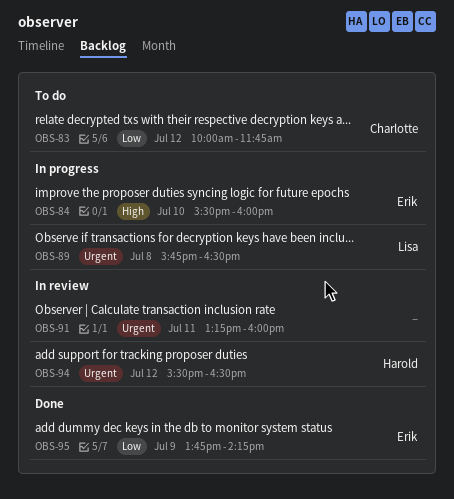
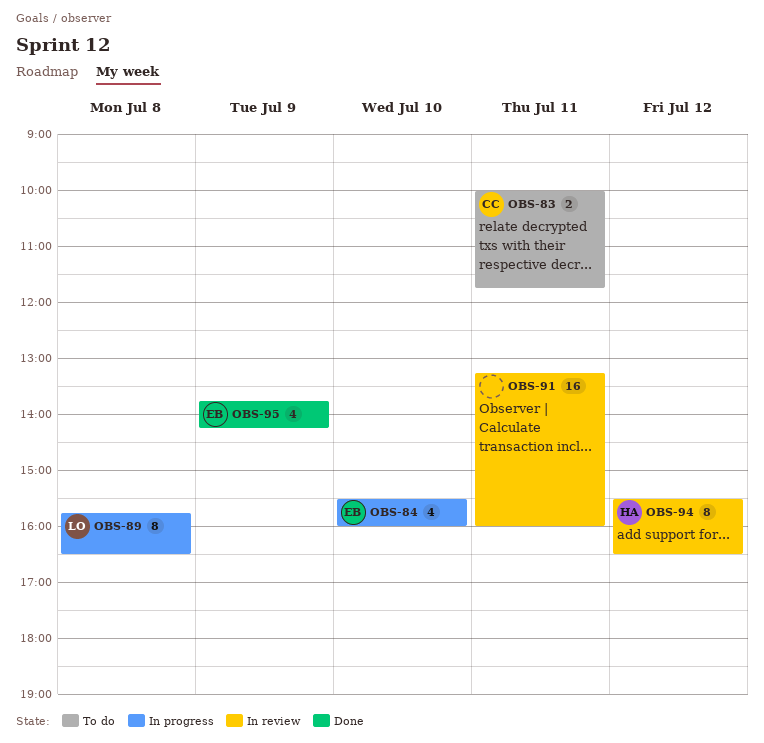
OBS-83, day: Jul 12 -> Jul 11

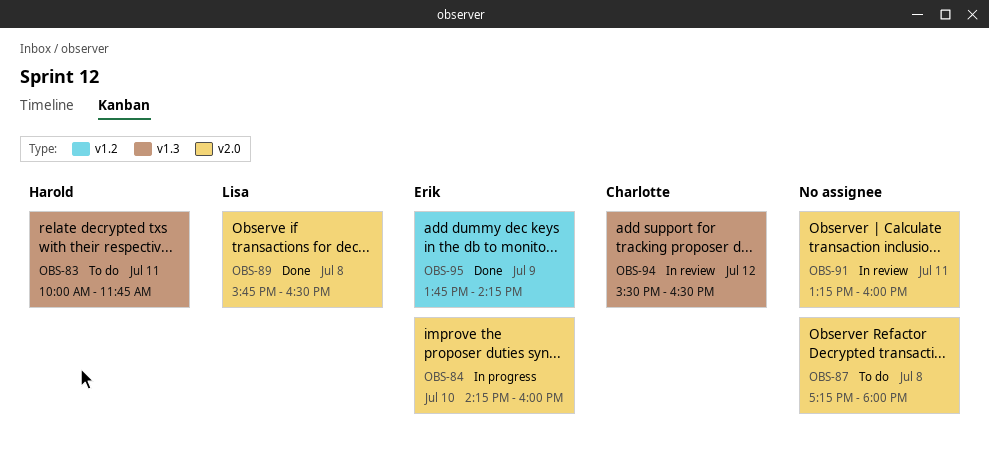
OBS-83, owner: Charlotte -> Harold
OBS-84, begins: 15:30 -> 14:15
OBS-87: none -> present
OBS-89, status: In progress -> Done
OBS-94, owner: Harold -> Charlotte

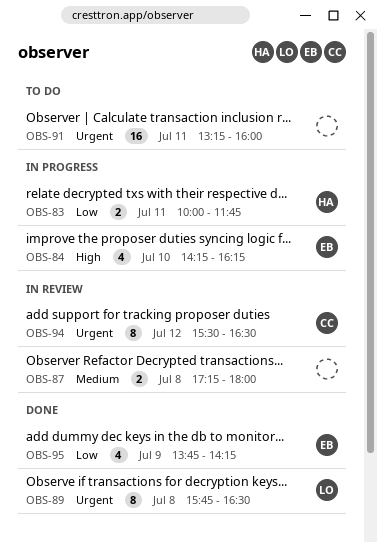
OBS-83, status: To do -> In progress
OBS-84, ends: 16:00 -> 16:15
OBS-87, status: To do -> In review
OBS-91, status: In review -> To do

